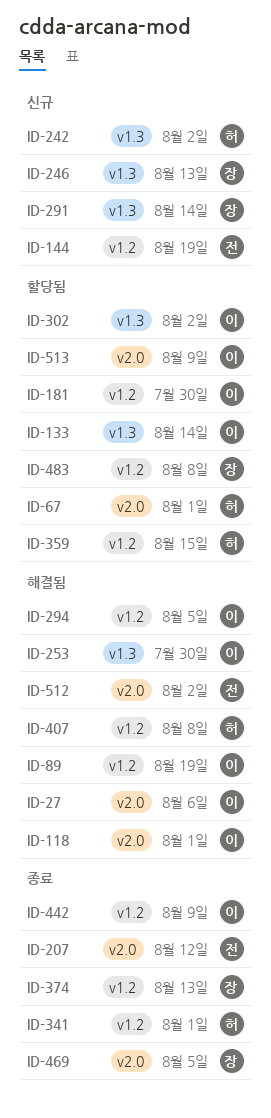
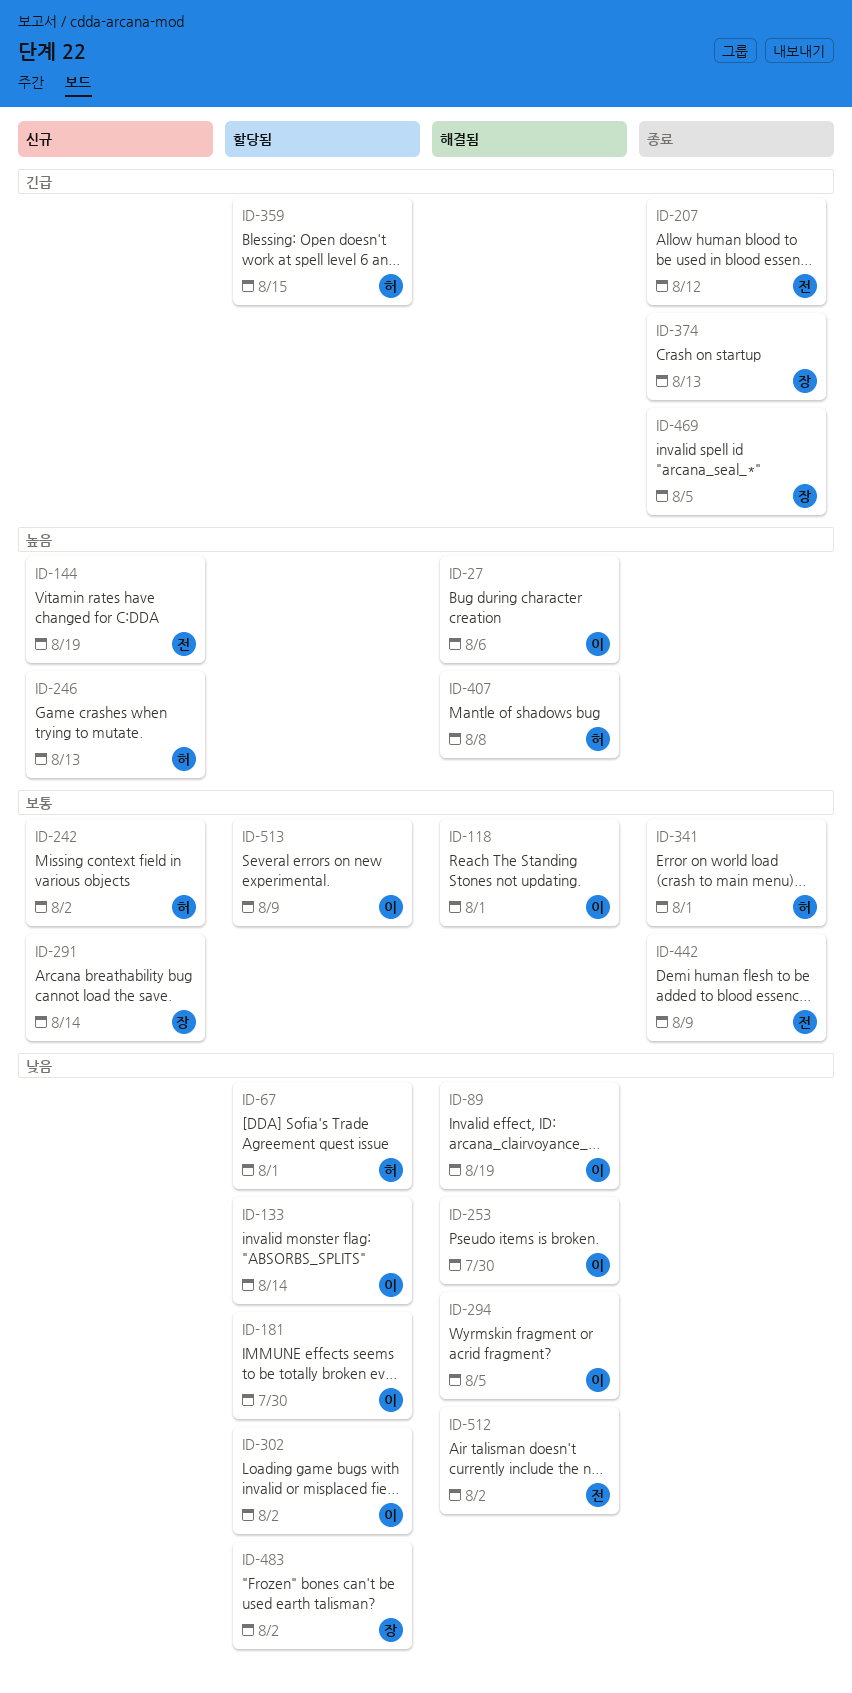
ID-246, owner: 장 -> 허
ID-442, owner: 이 -> 전
ID-483, due: Aug 8 -> Aug 2

